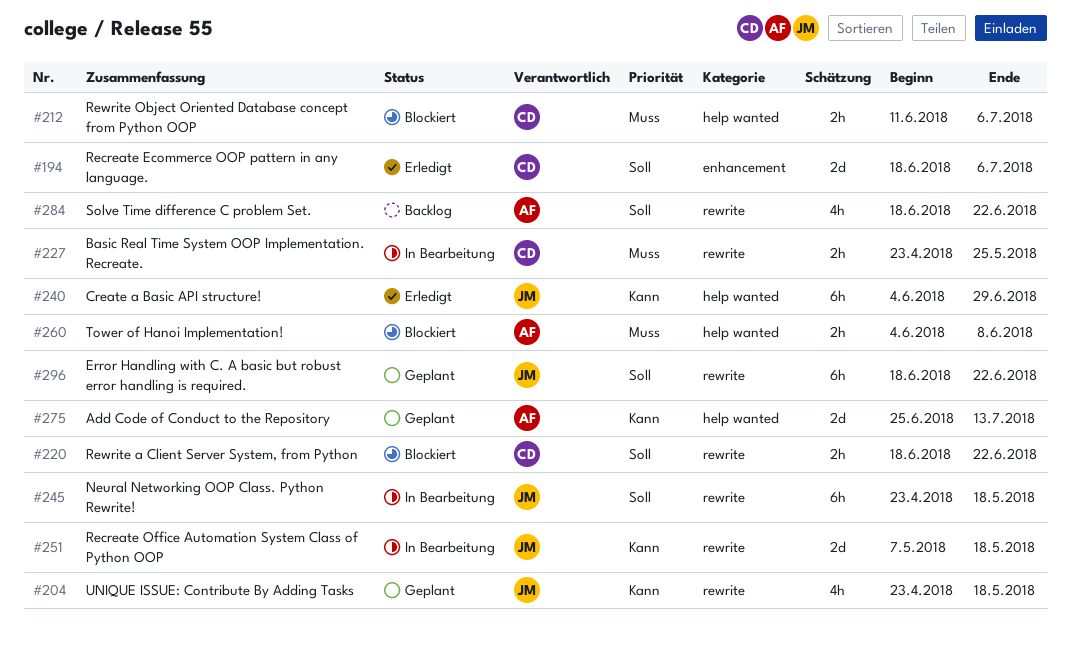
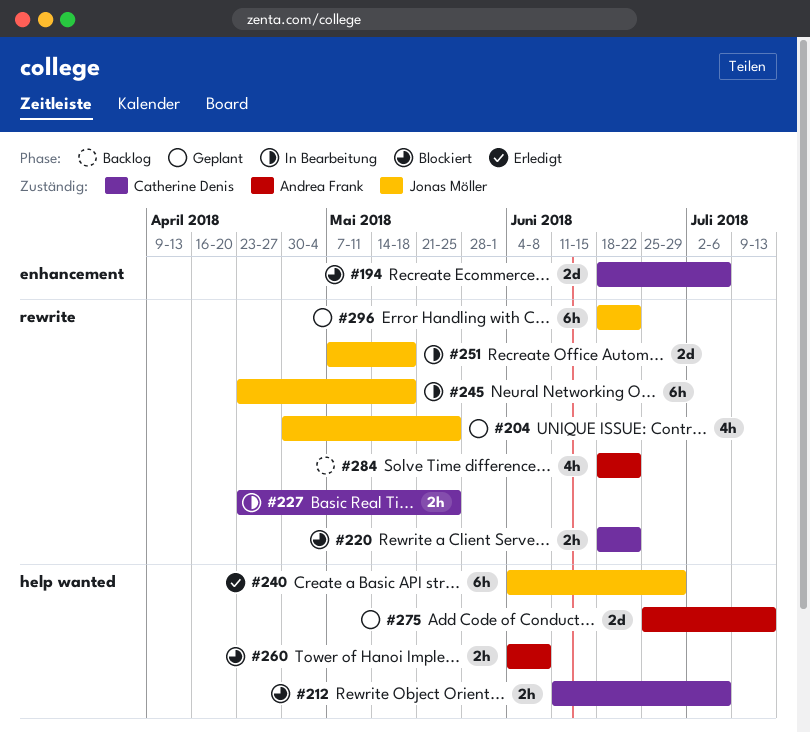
#194, status: Erledigt -> Blockiert
#204, start: Apr 23 -> Apr 30
#204, due: May 18 -> May 25

